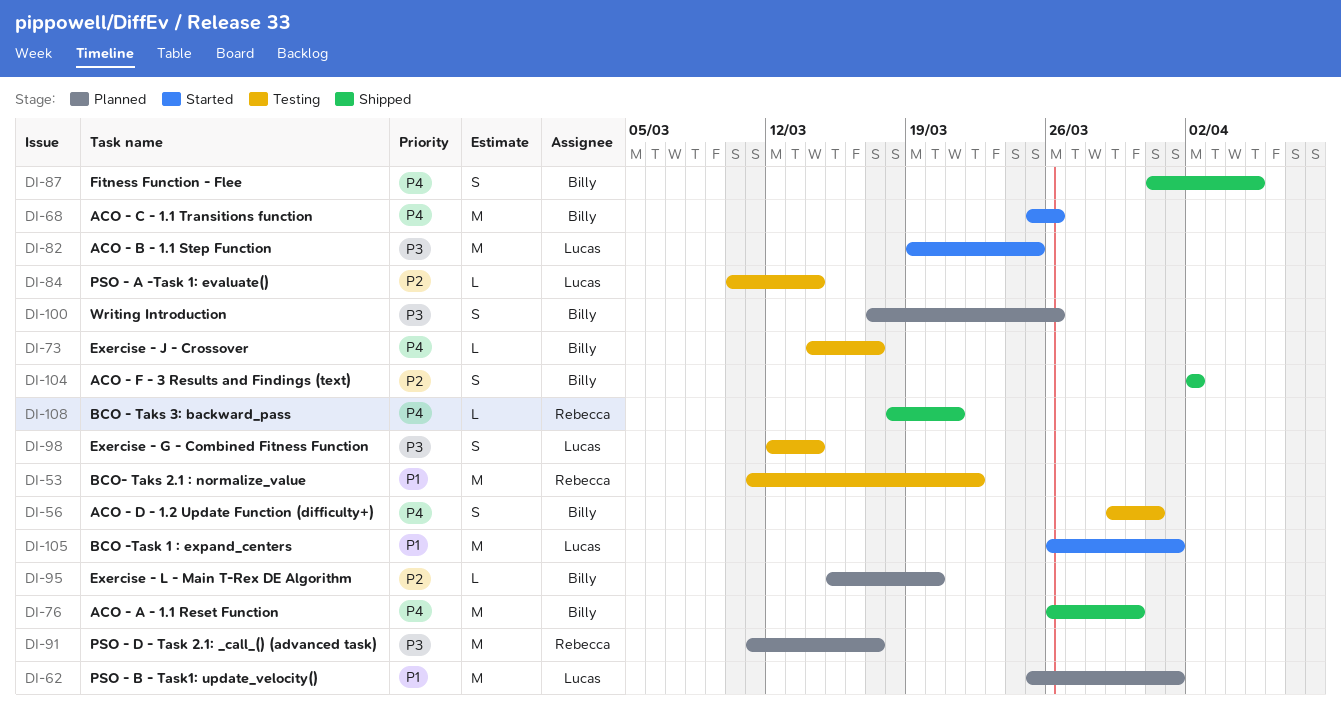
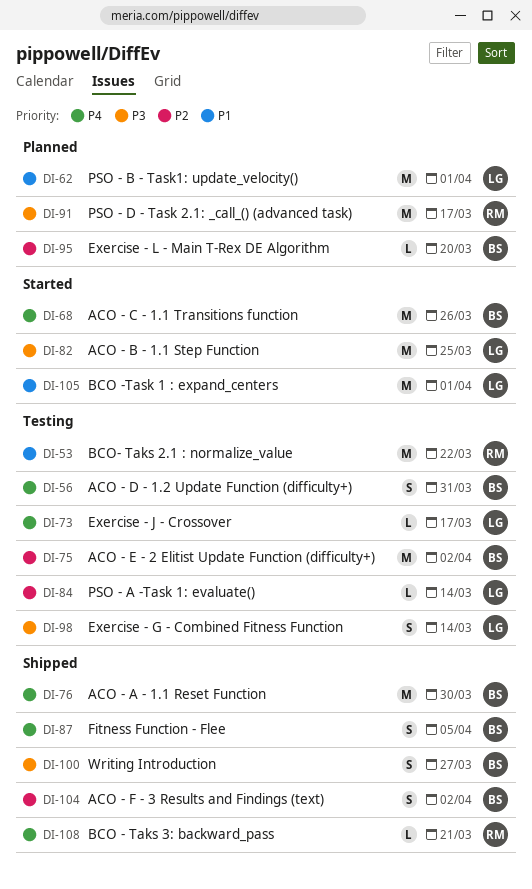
DI-73, owner: Billy -> Lucas
DI-75: none -> present
DI-100, status: Planned -> Shipped
DI-100, due: Mar 26 -> Mar 27

